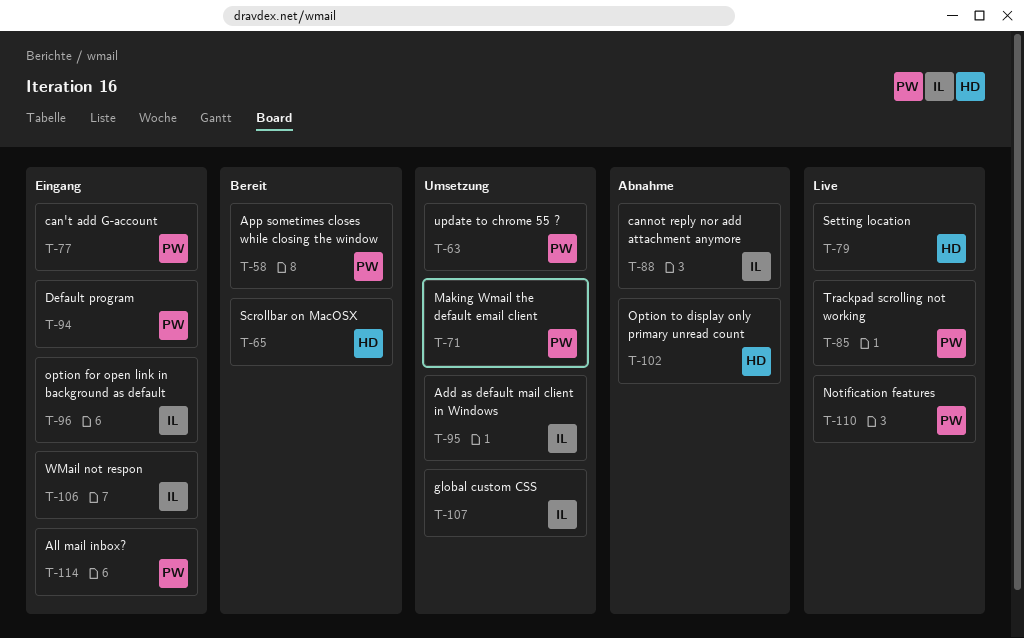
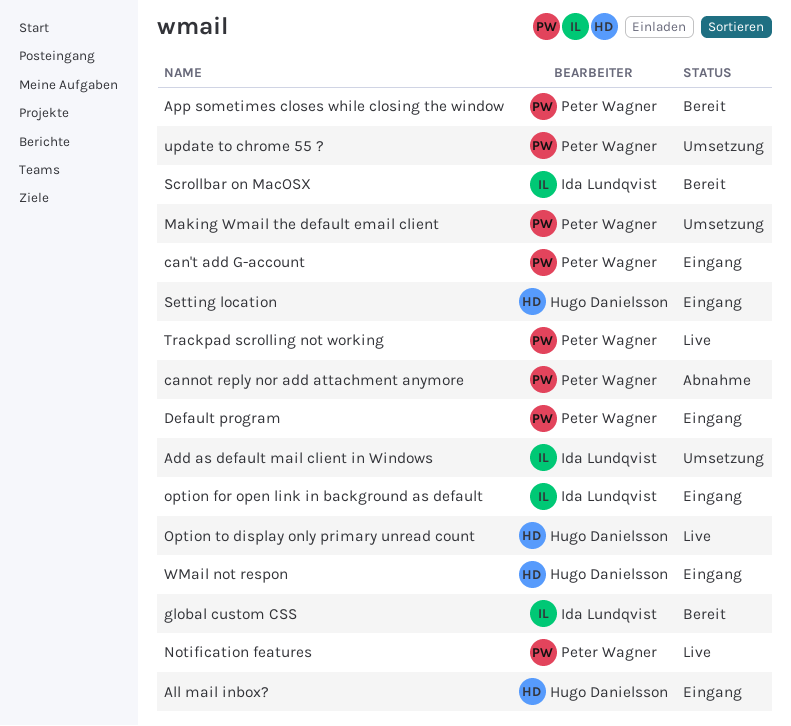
All mail inbox?, owner: Peter Wagner -> Hugo Danielsson
cannot reply nor add attachment anymore, owner: Ida Lundqvist -> Peter Wagner
global custom CSS, status: Umsetzung -> Bereit
Option to display only primary unread count, status: Abnahme -> Live
Scrollbar on MacOSX, owner: Hugo Danielsson -> Ida Lundqvist
Setting location, status: Live -> Eingang
WMail not respon, owner: Ida Lundqvist -> Hugo Danielsson

